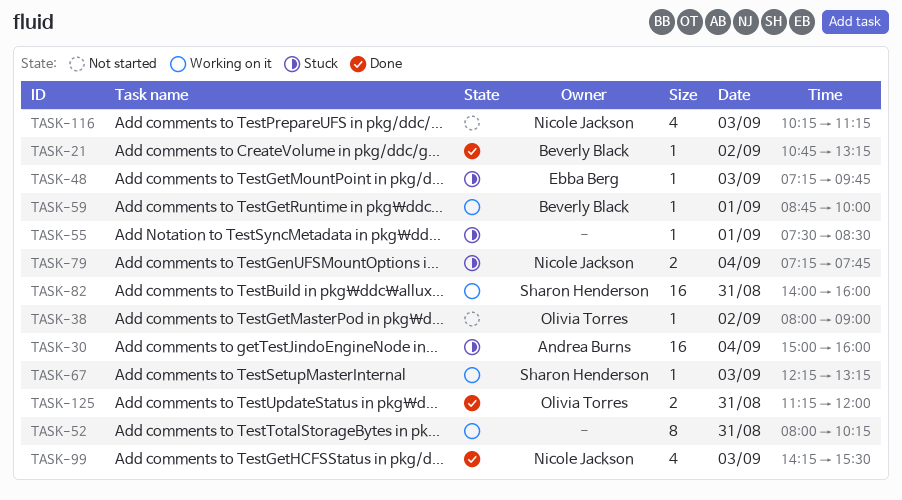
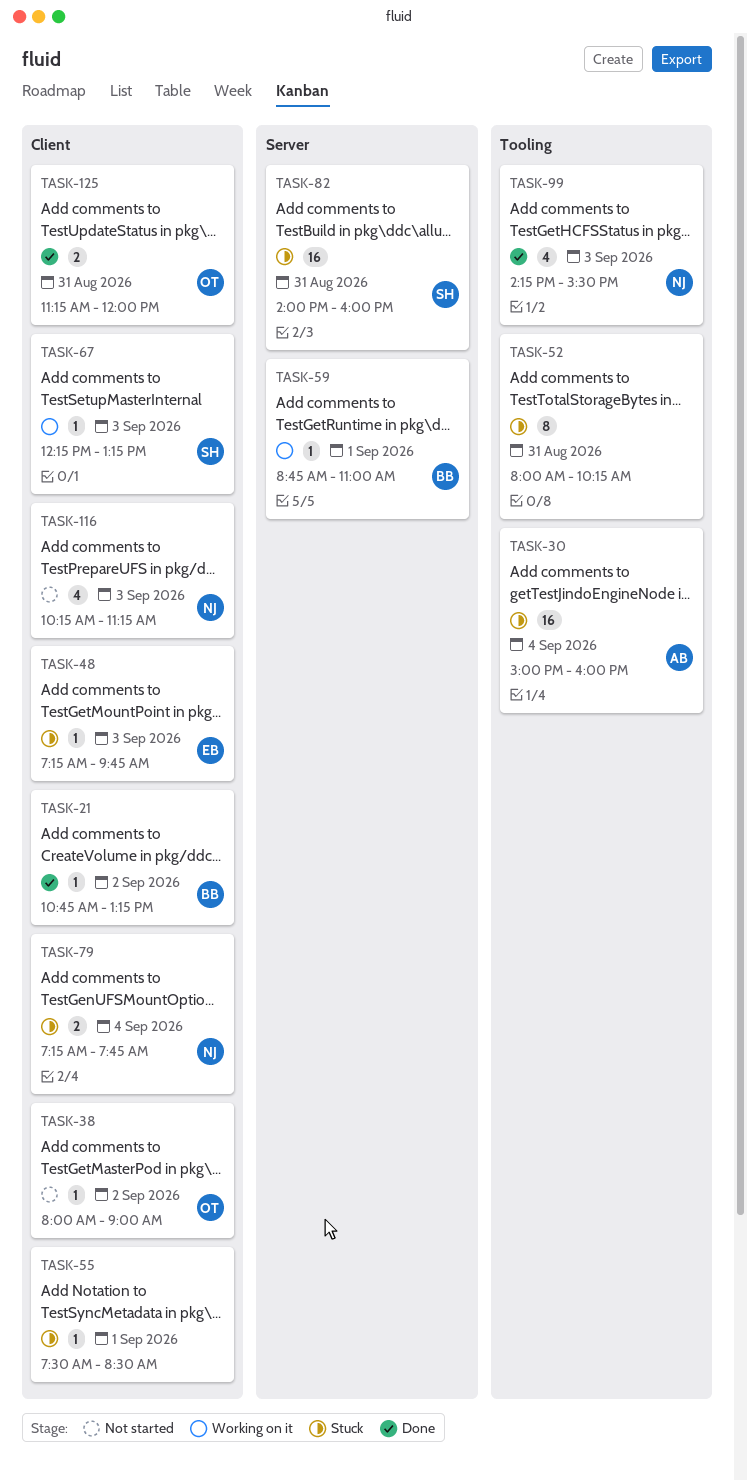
TASK-52, status: Working on it -> Stuck
TASK-59, ends: 10:00 -> 11:00
TASK-82, status: Working on it -> Stuck

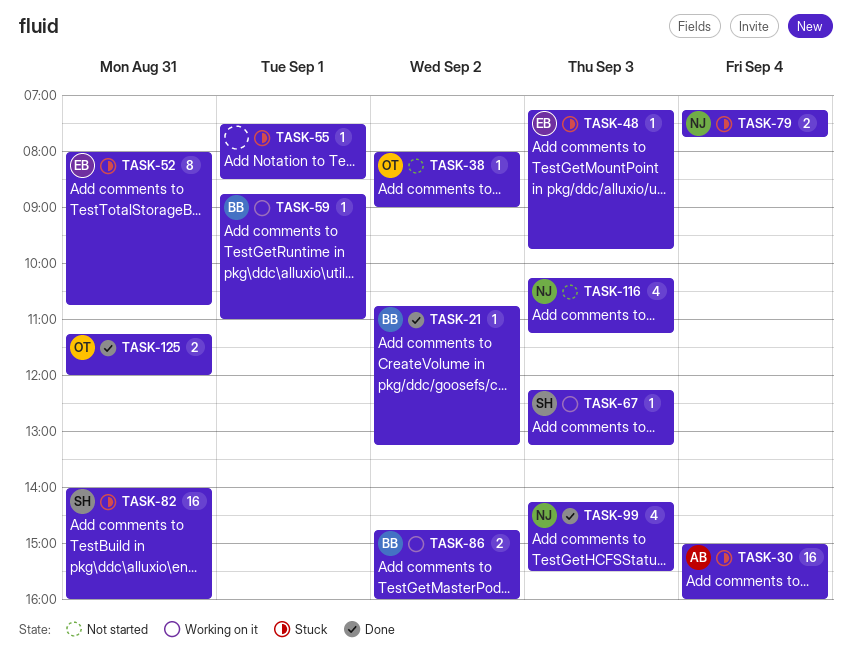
TASK-52, owner: none -> EB
TASK-52, ends: 10:15 -> 10:45
TASK-86: none -> present

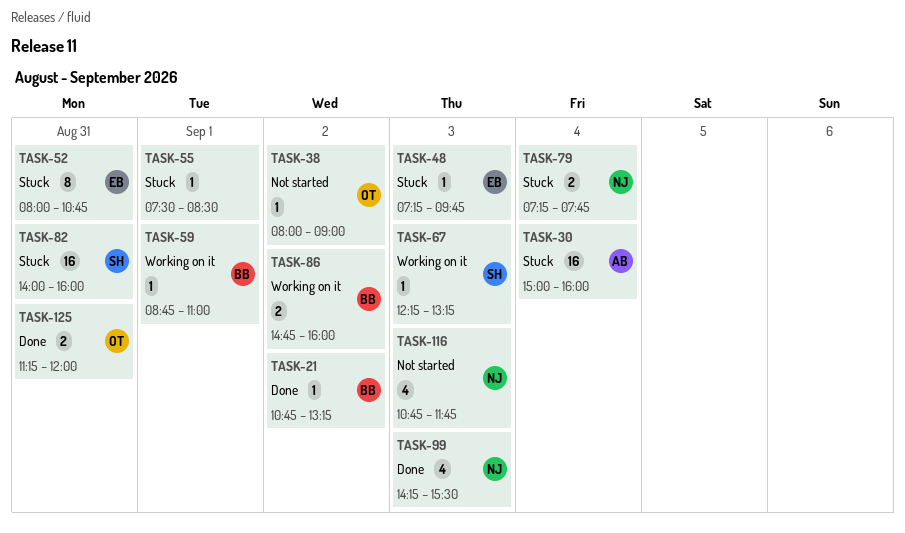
TASK-116, begins: 10:15 -> 10:45
TASK-116, ends: 11:15 -> 11:45

